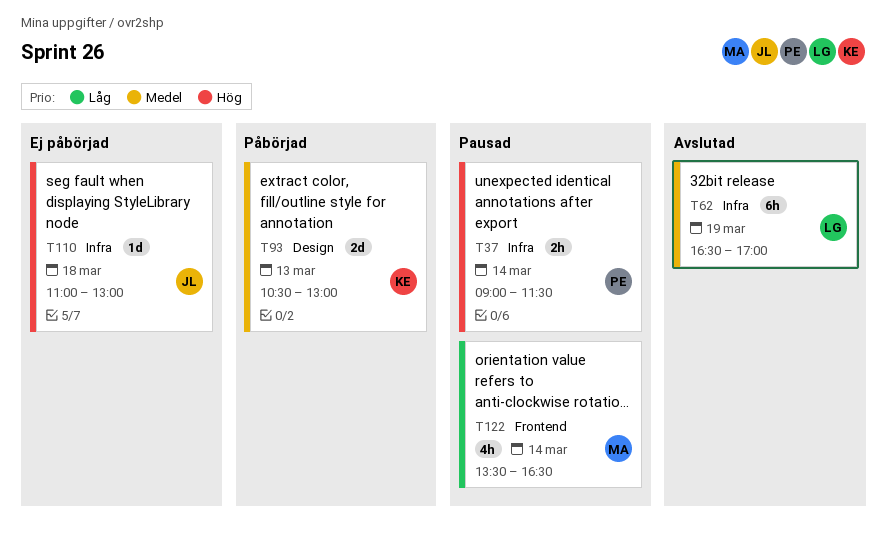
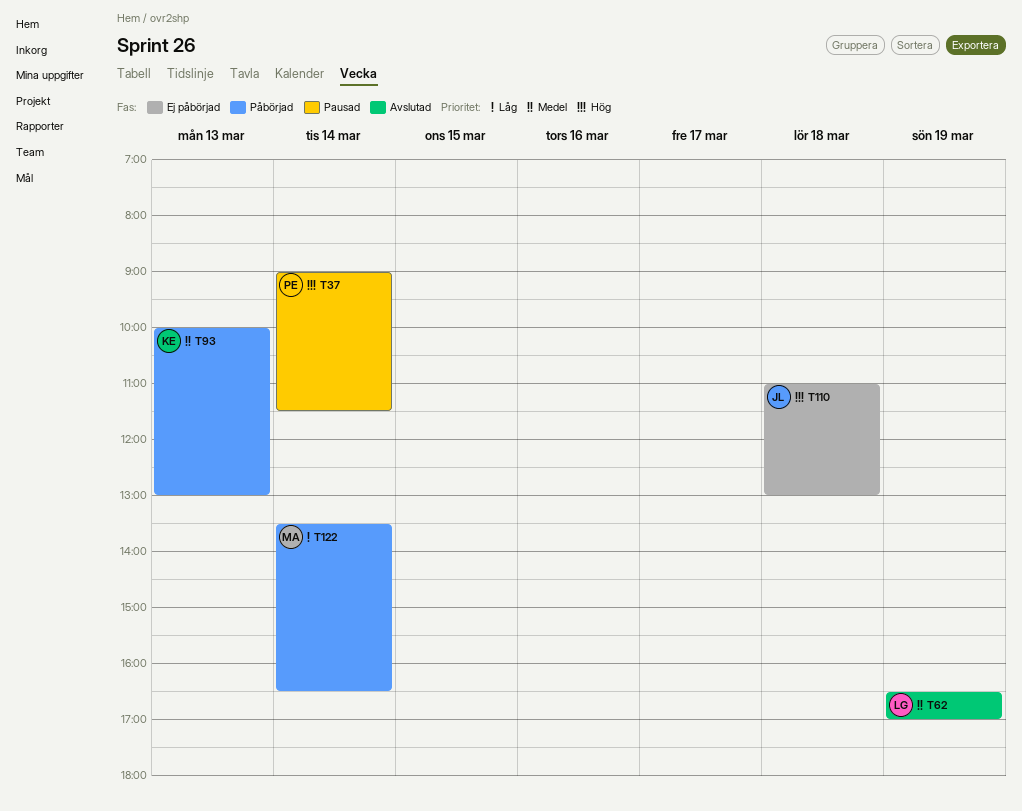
T93, begins: 10:30 -> 10:00
T122, status: Pausad -> Påbörjad

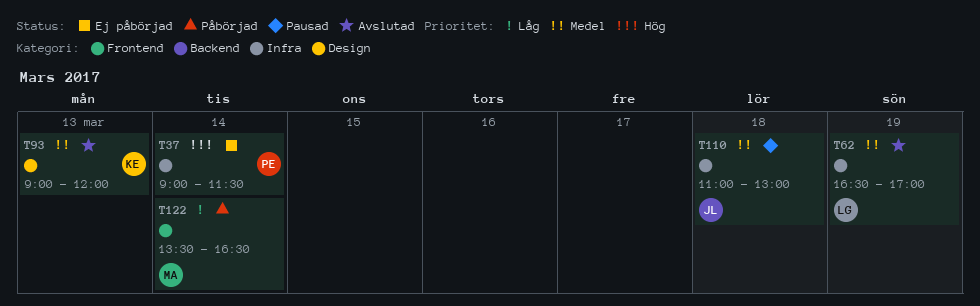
T37, status: Pausad -> Ej påbörjad
T93, status: Påbörjad -> Avslutad
T93, begins: 10:00 -> 09:00
T93, ends: 13:00 -> 12:00
T110, status: Ej påbörjad -> Pausad
T110, priority: Hög -> Medel

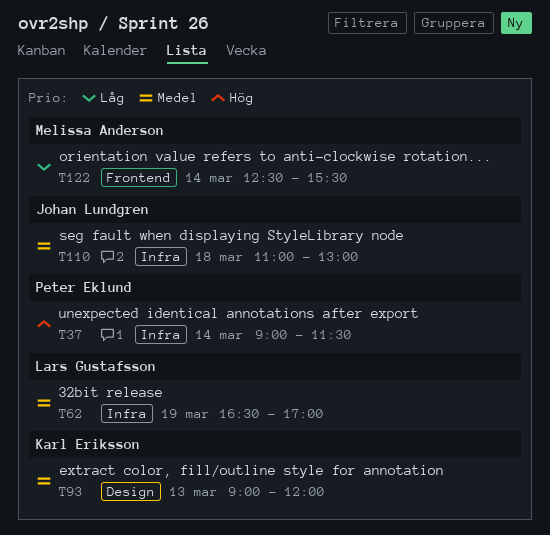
T122, begins: 13:30 -> 12:30
T122, ends: 16:30 -> 15:30

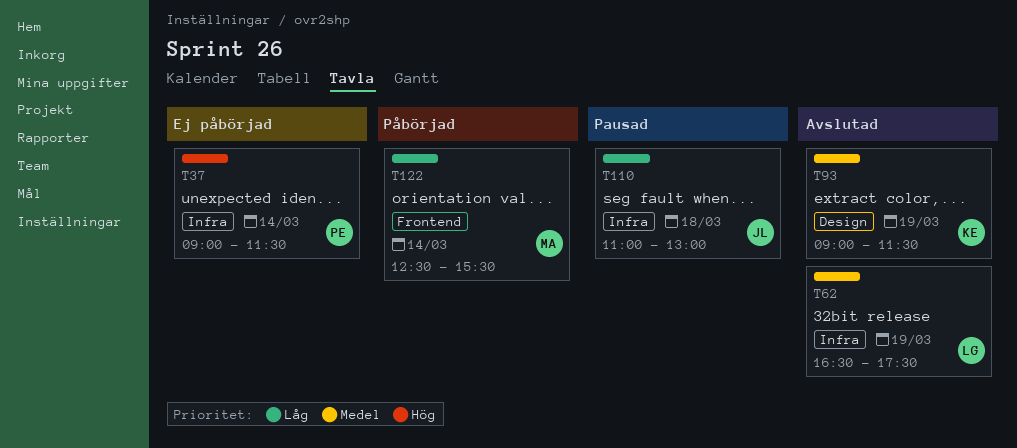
T62, ends: 17:00 -> 17:30
T93, day: Mar 13 -> Mar 19
T93, ends: 12:00 -> 11:30
T110, priority: Medel -> Låg

